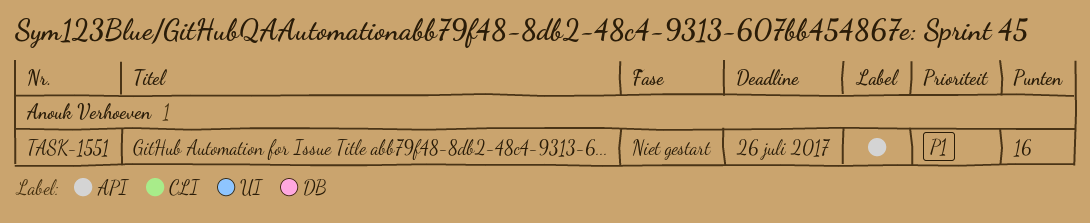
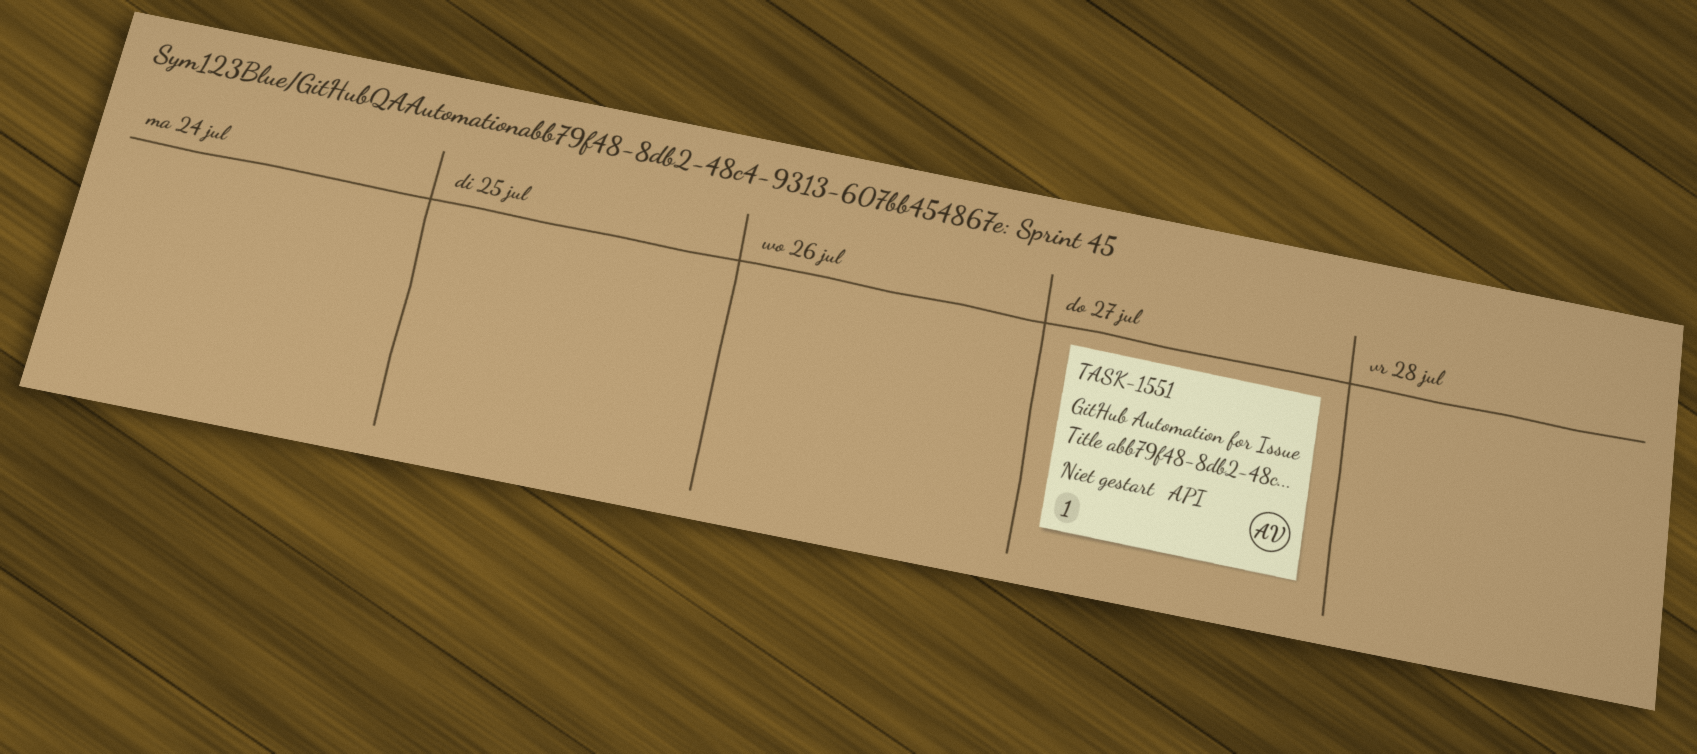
TASK-1551, estimate: 16 -> 1
TASK-1551, due: Jul 26 -> Jul 27

